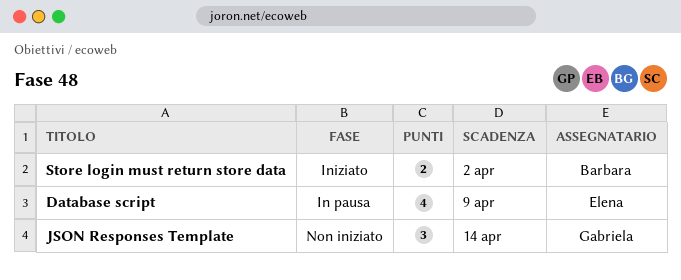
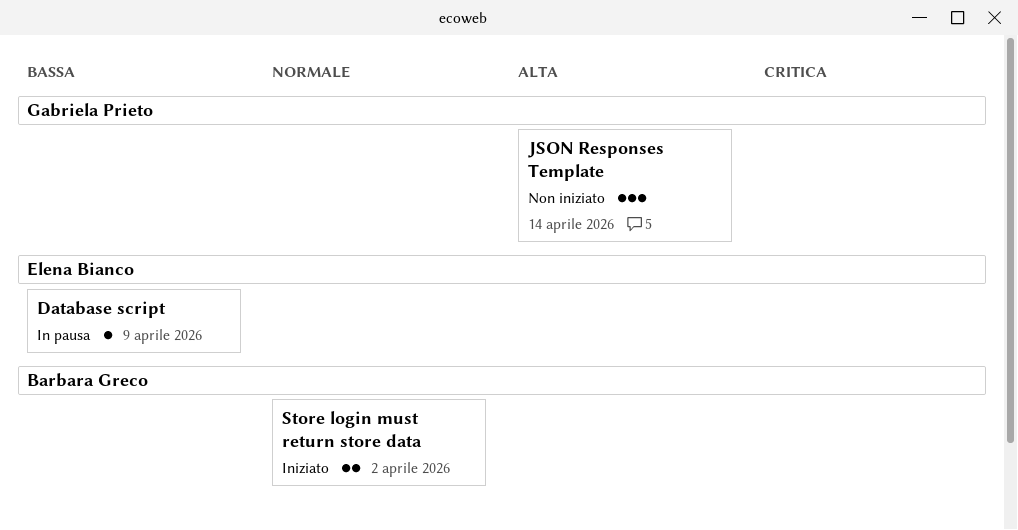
Database script, estimate: 4 -> 1

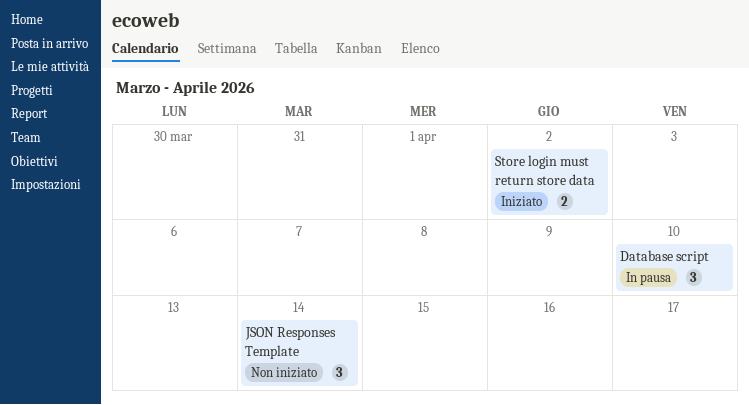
Database script, estimate: 1 -> 3
Database script, due: Apr 9 -> Apr 10

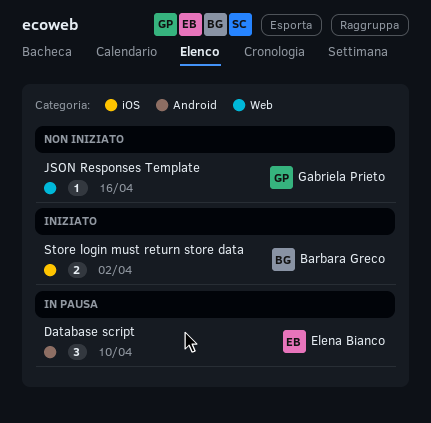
JSON Responses Template, estimate: 3 -> 1
JSON Responses Template, due: Apr 14 -> Apr 16

